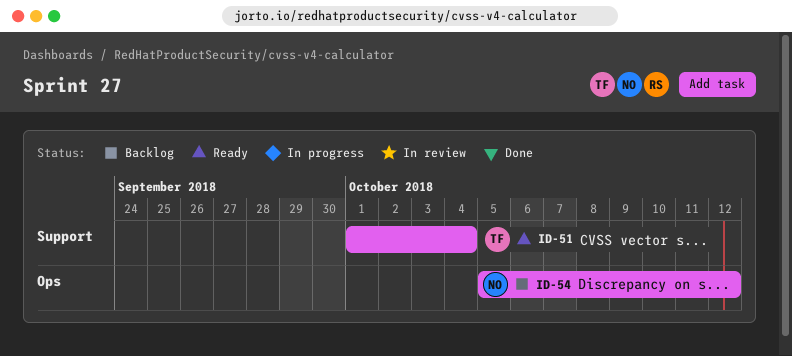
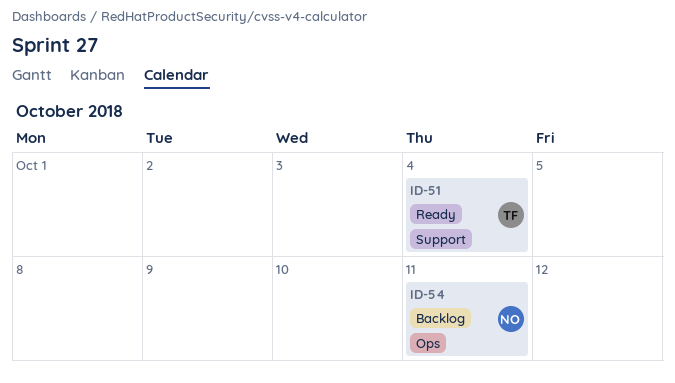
ID-54, due: Oct 12 -> Oct 11

